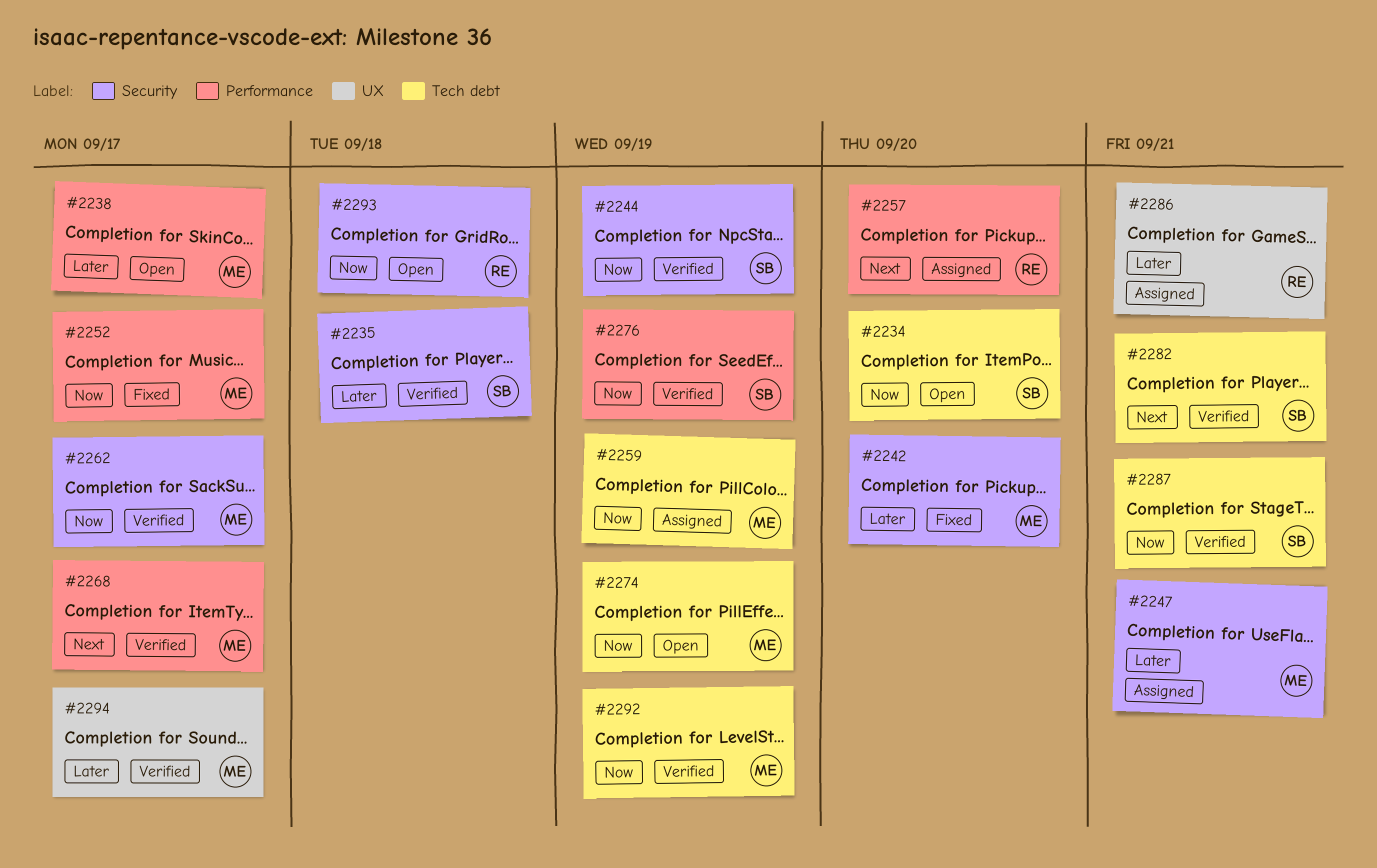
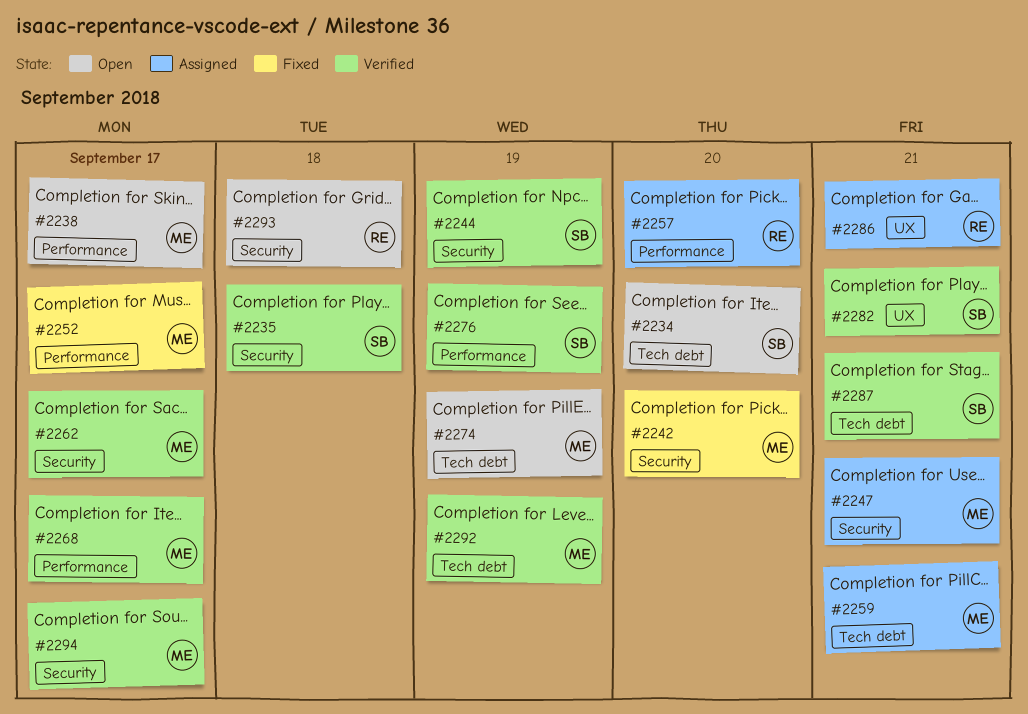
#2259, due: Sep 19 -> Sep 21
#2282, label: Tech debt -> UX
#2294, label: UX -> Security

